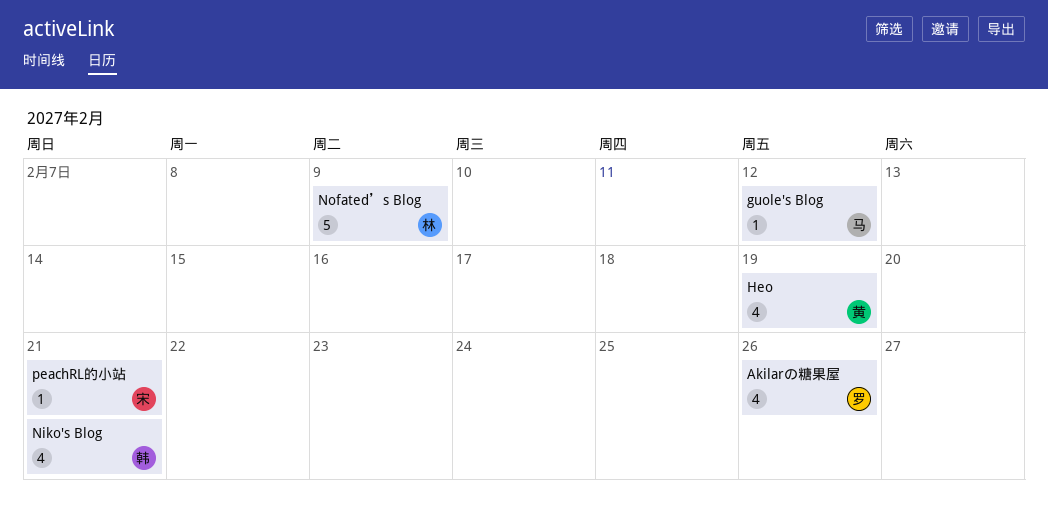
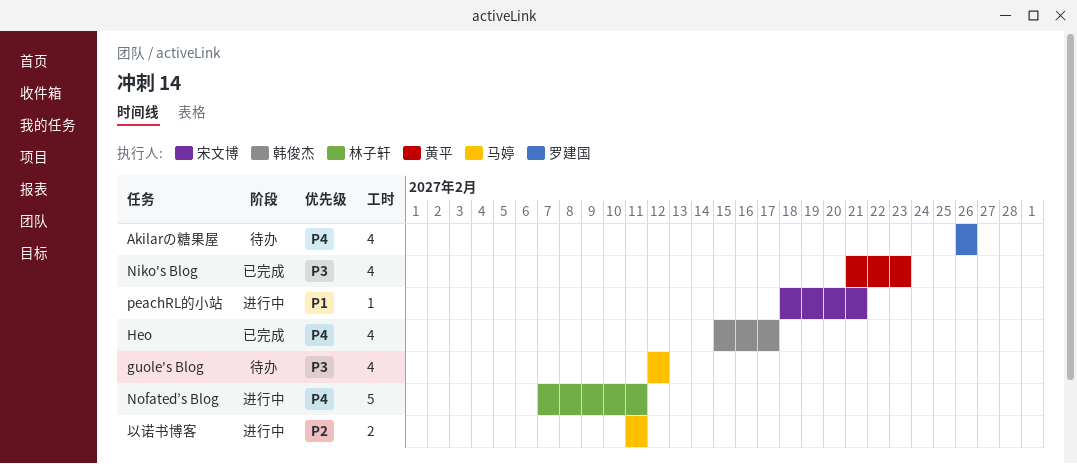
guole's Blog, estimate: 1 -> 4
Heo, owner: 黄平 -> 韩俊杰
Heo, due: Feb 19 -> Feb 17
Niko's Blog, owner: 韩俊杰 -> 黄平
Niko's Blog, due: Feb 21 -> Feb 23
Nofated’s Blog, due: Feb 9 -> Feb 11
以诺书博客: none -> present

